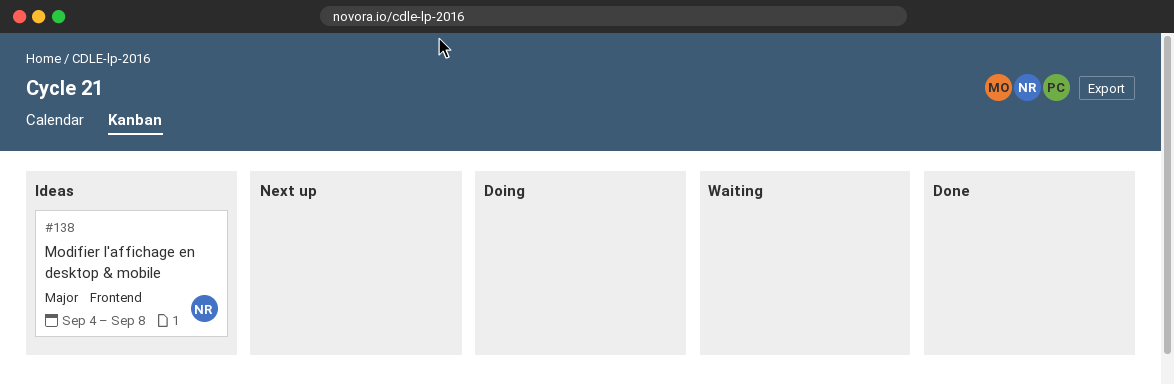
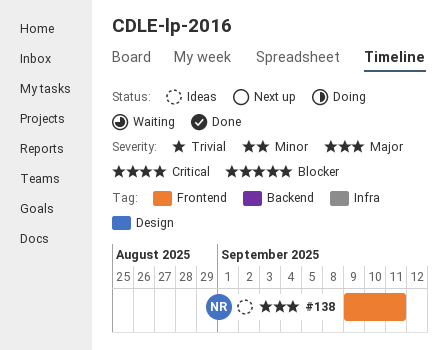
#138, start: Sep 4 -> Sep 9
#138, due: Sep 8 -> Sep 11

